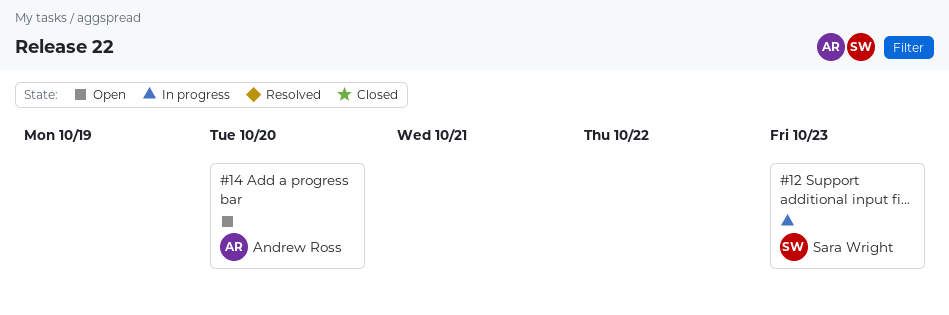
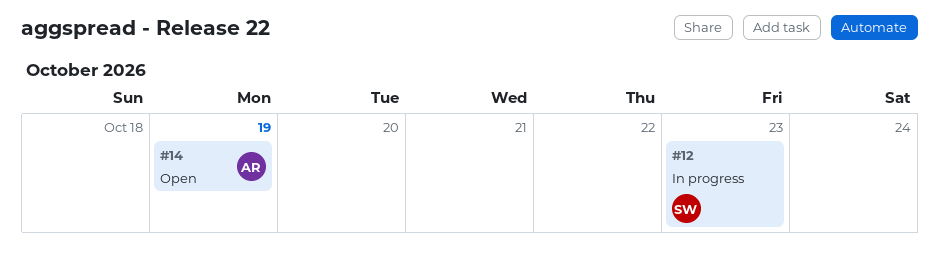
#14, due: Oct 20 -> Oct 19

